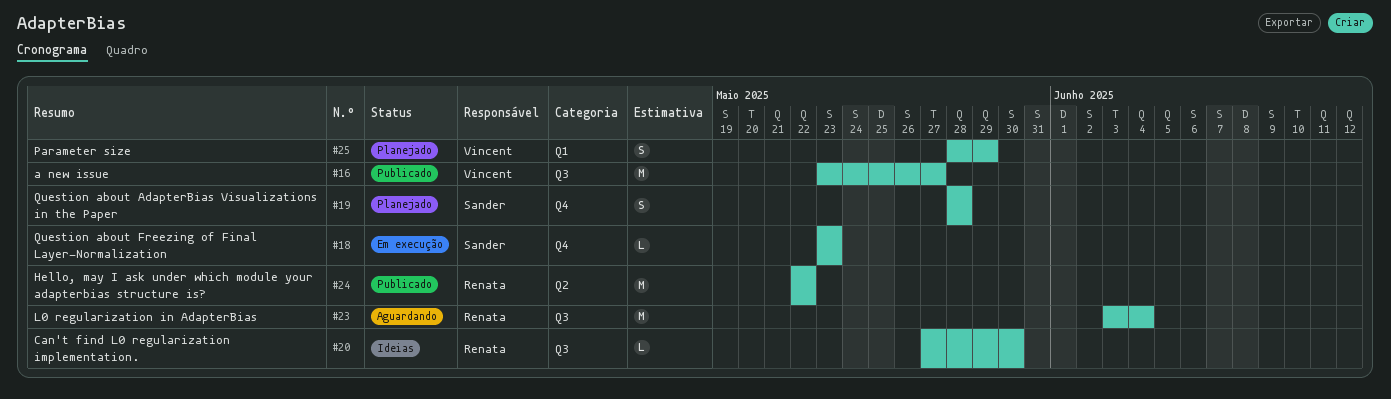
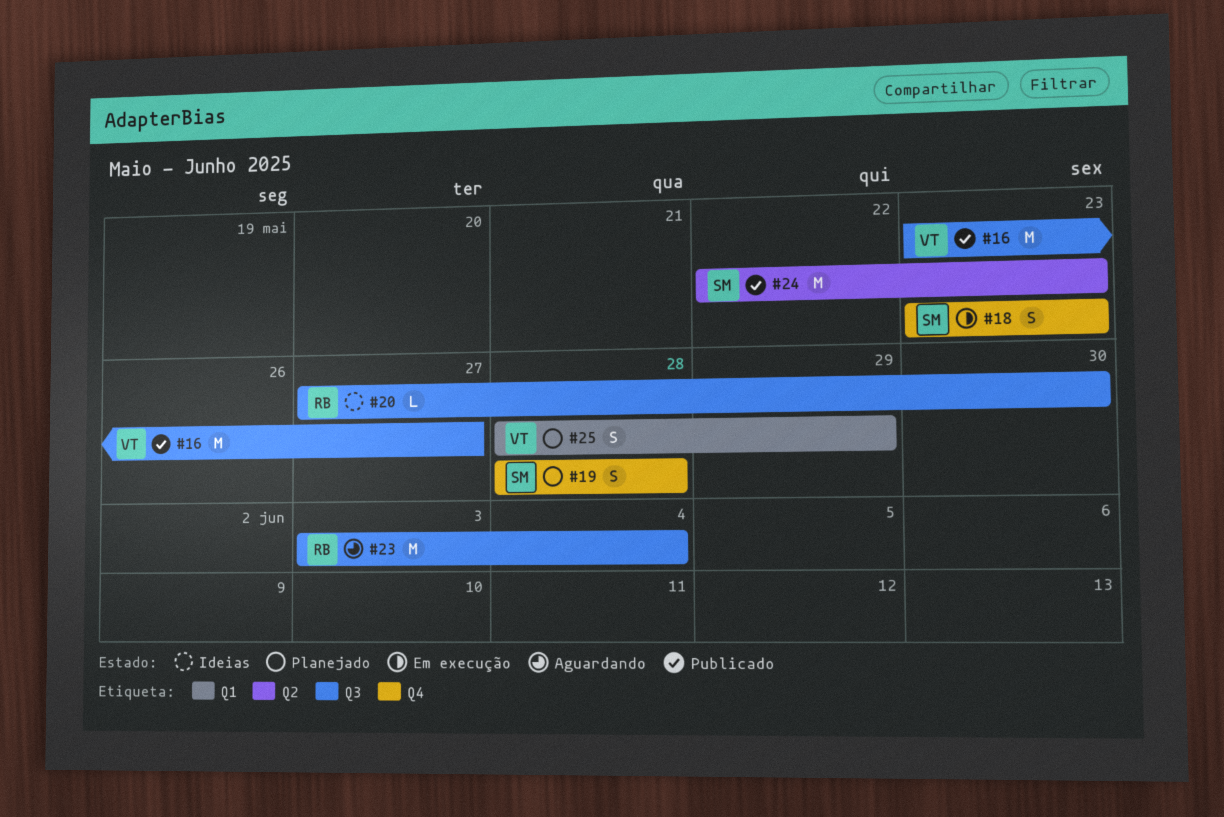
#18, estimate: L -> S
#24, owner: Renata -> Sander
#24, due: May 22 -> May 23

